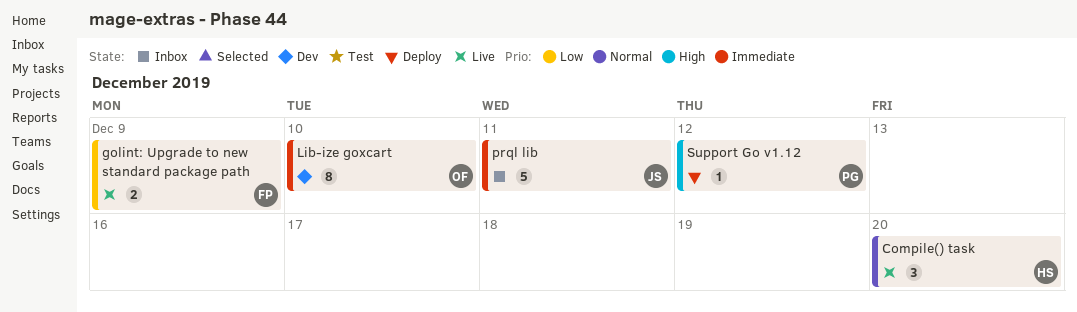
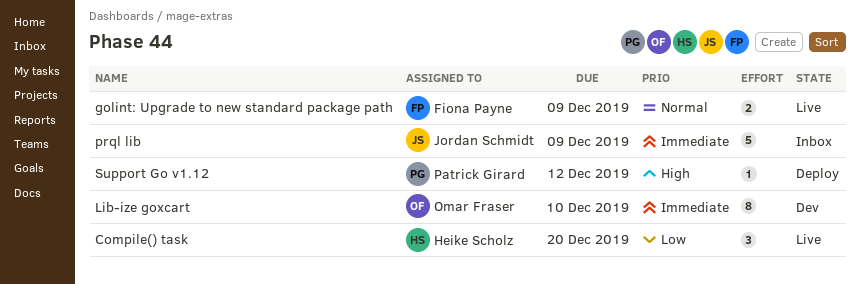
Compile() task, priority: Normal -> Low
golint: Upgrade to new standard package path, priority: Low -> Normal
prql lib, due: Dec 11 -> Dec 9

